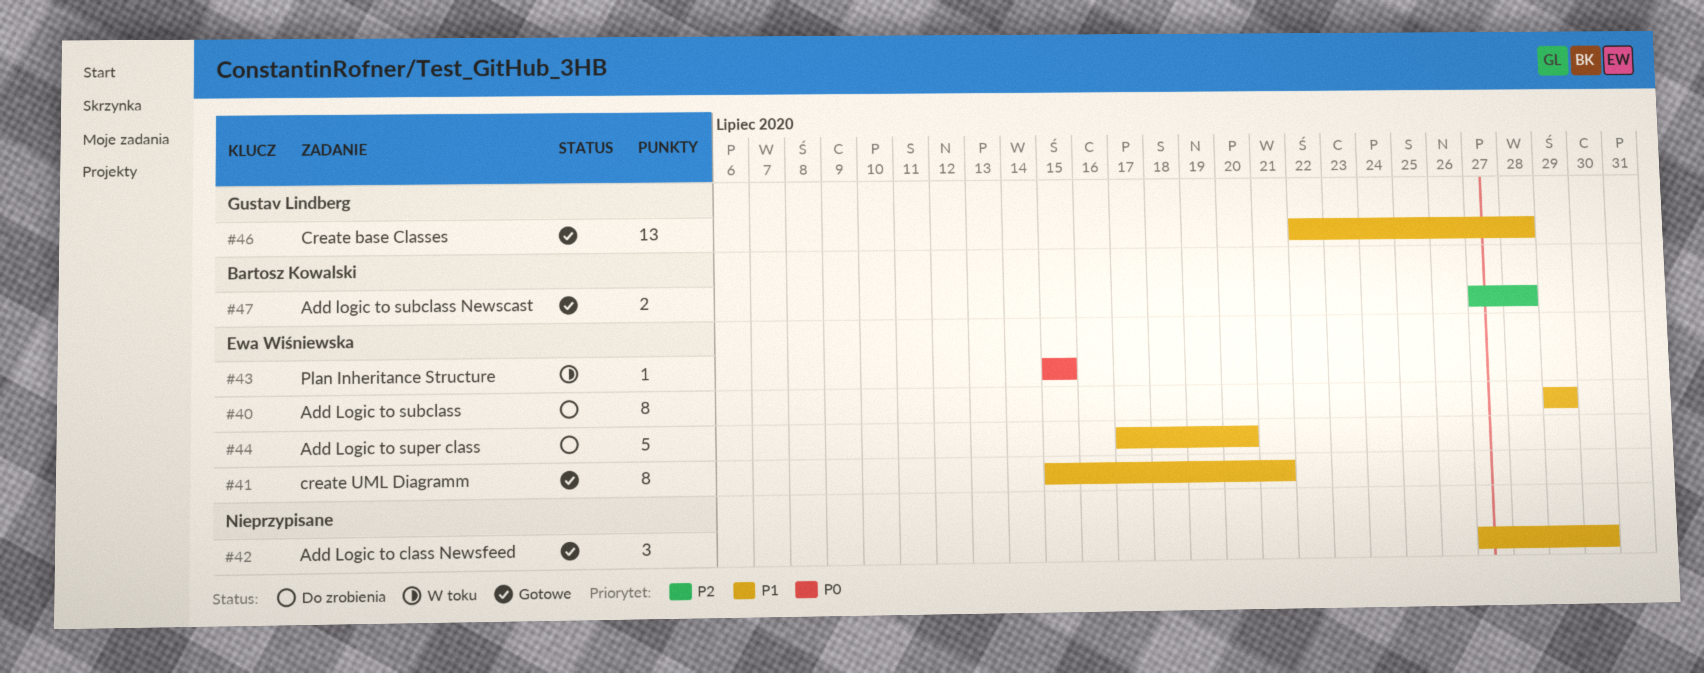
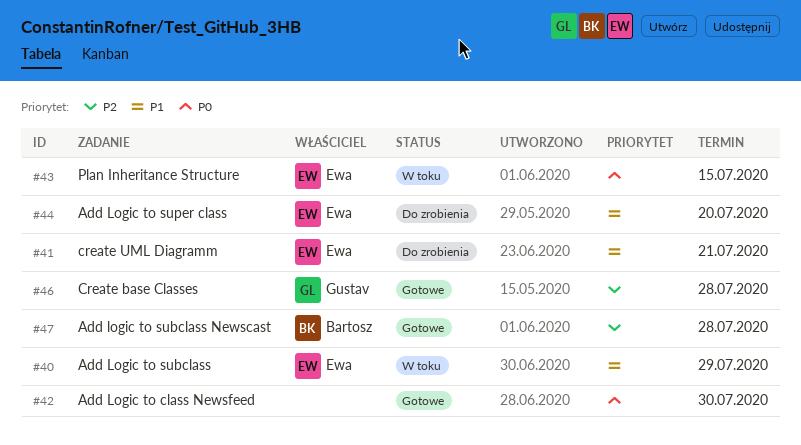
#40, status: Do zrobienia -> W toku
#41, status: Gotowe -> Do zrobienia
#42, priority: P1 -> P0
#46, priority: P1 -> P2

